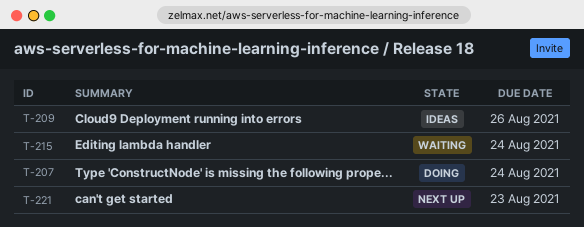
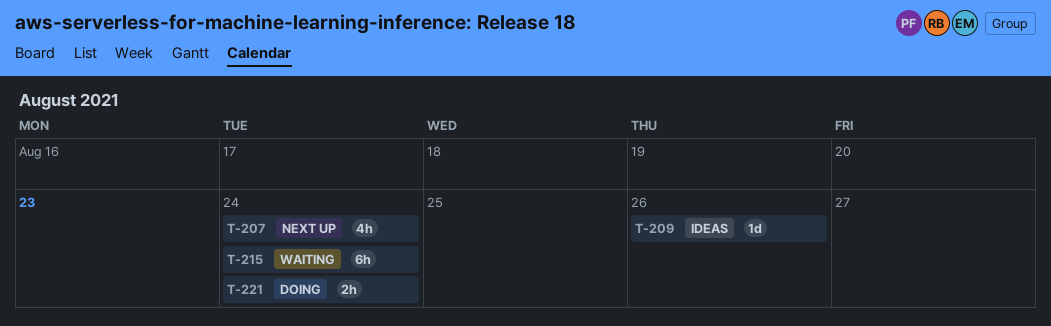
T-207, status: Doing -> Next up
T-221, status: Next up -> Doing
T-221, due: Aug 23 -> Aug 24

